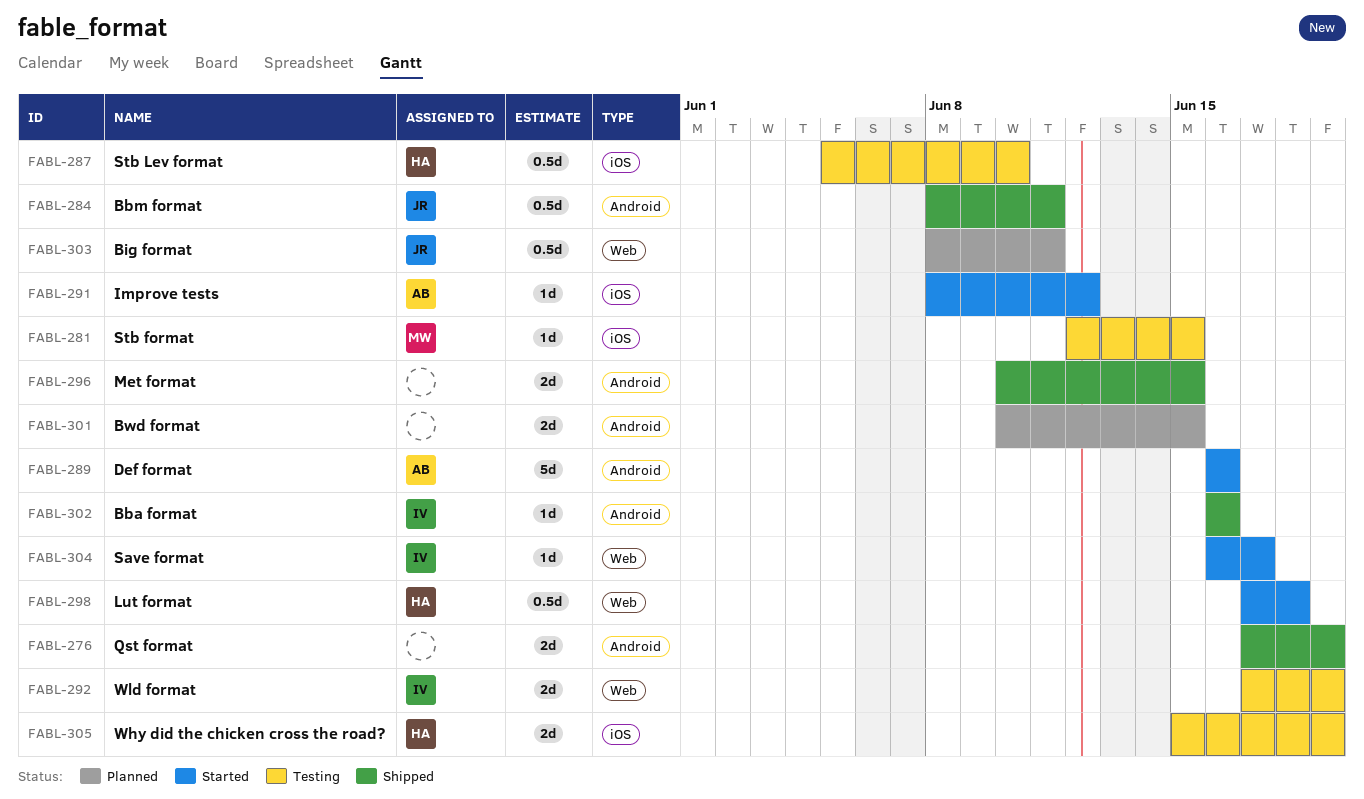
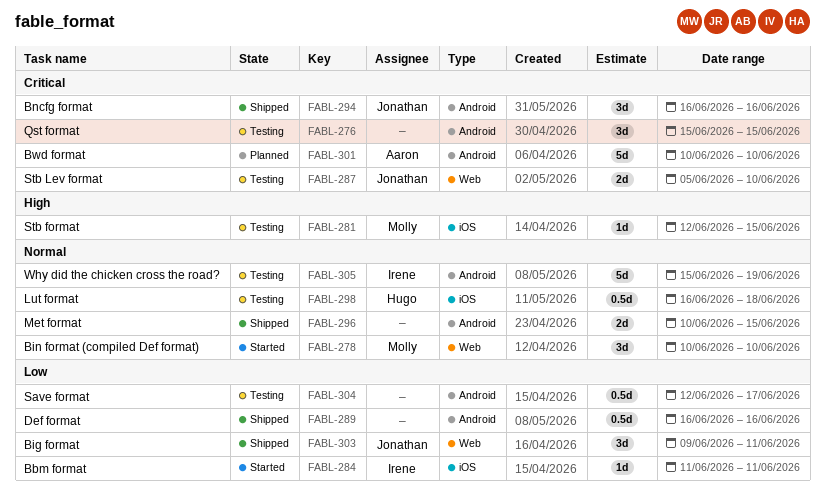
FABL-276, status: Shipped -> Testing
FABL-276, estimate: 2d -> 3d
FABL-276, start: Jun 17 -> Jun 15
FABL-276, due: Jun 19 -> Jun 15
FABL-278: none -> present
FABL-284, status: Shipped -> Started
FABL-284, owner: Jonathan -> Irene
FABL-284, label: Android -> iOS
FABL-284, estimate: 0.5d -> 1d
FABL-284, start: Jun 8 -> Jun 11
FABL-287, owner: Hugo -> Jonathan
FABL-287, label: iOS -> Web
FABL-287, estimate: 0.5d -> 2d
FABL-289, status: Started -> Shipped
FABL-289, owner: Aaron -> none
FABL-289, estimate: 5d -> 0.5d
FABL-291: present -> none
FABL-292: present -> none
FABL-294: none -> present
FABL-298, status: Started -> Testing
FABL-298, label: Web -> iOS
FABL-298, start: Jun 17 -> Jun 16
FABL-301, owner: none -> Aaron
FABL-301, estimate: 2d -> 5d
FABL-301, due: Jun 15 -> Jun 10
FABL-302: present -> none
FABL-303, status: Planned -> Shipped
FABL-303, estimate: 0.5d -> 3d
FABL-303, start: Jun 8 -> Jun 9
FABL-304, status: Started -> Testing
FABL-304, owner: Irene -> none
FABL-304, label: Web -> Android
FABL-304, estimate: 1d -> 0.5d
FABL-304, start: Jun 16 -> Jun 12
FABL-305, owner: Hugo -> Irene
FABL-305, label: iOS -> Android
FABL-305, estimate: 2d -> 5d

